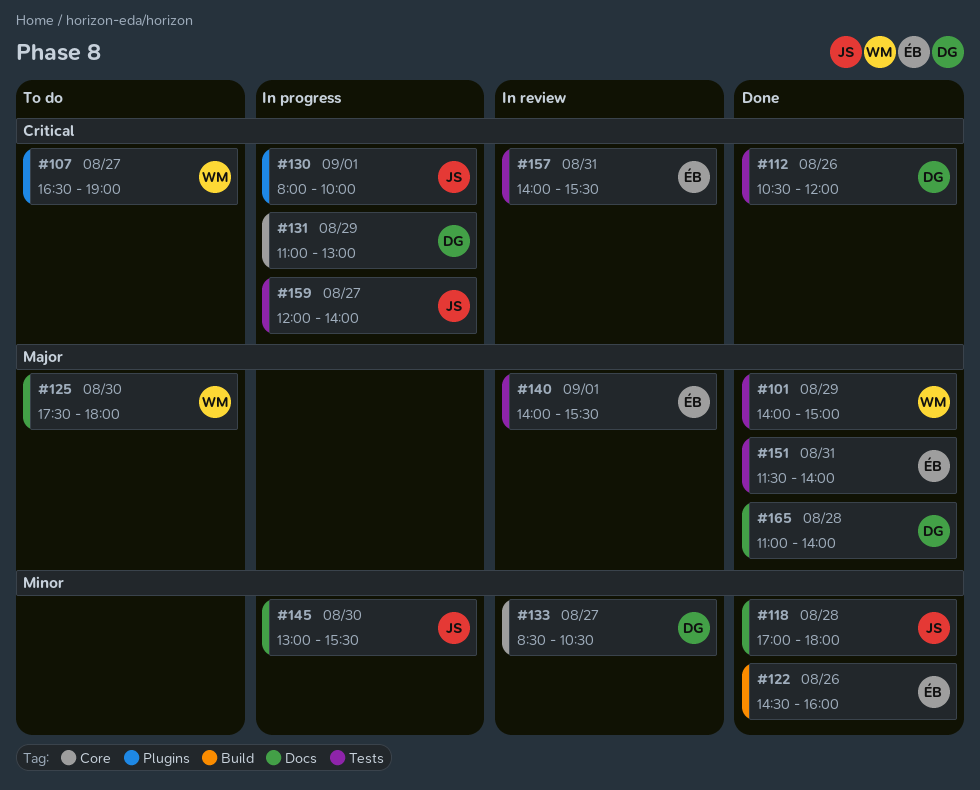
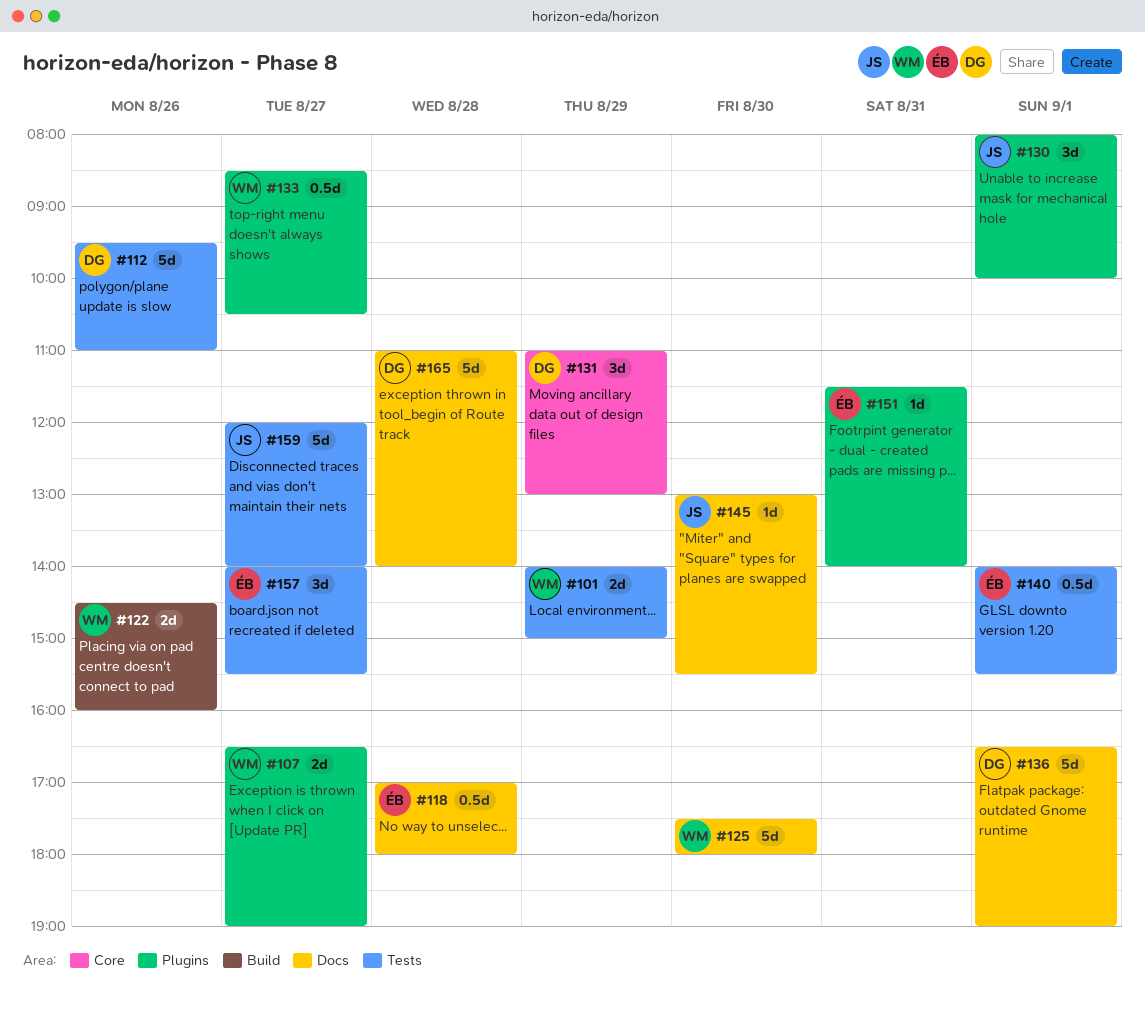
#112, begins: 10:30 -> 09:30
#112, ends: 12:00 -> 11:00
#118, owner: JS -> ÉB
#122, owner: ÉB -> WM
#133, owner: DG -> WM
#133, label: Core -> Plugins
#136: none -> present
#151, label: Tests -> Plugins
#157, day: Aug 31 -> Aug 27

